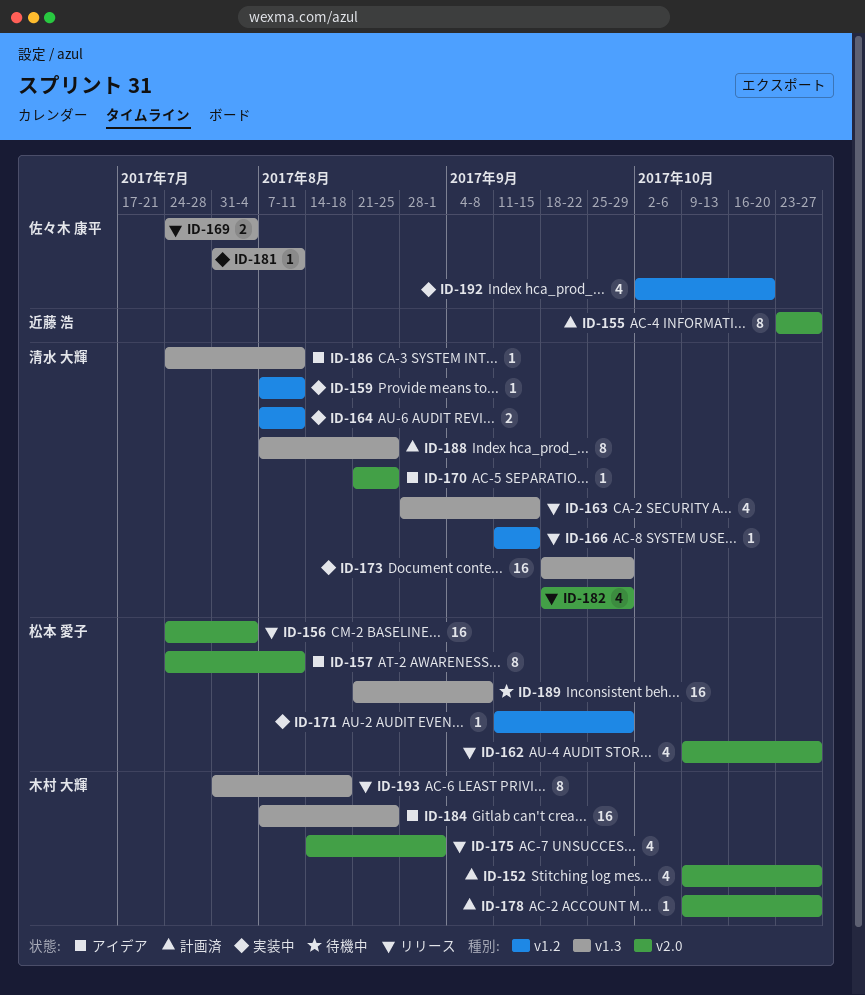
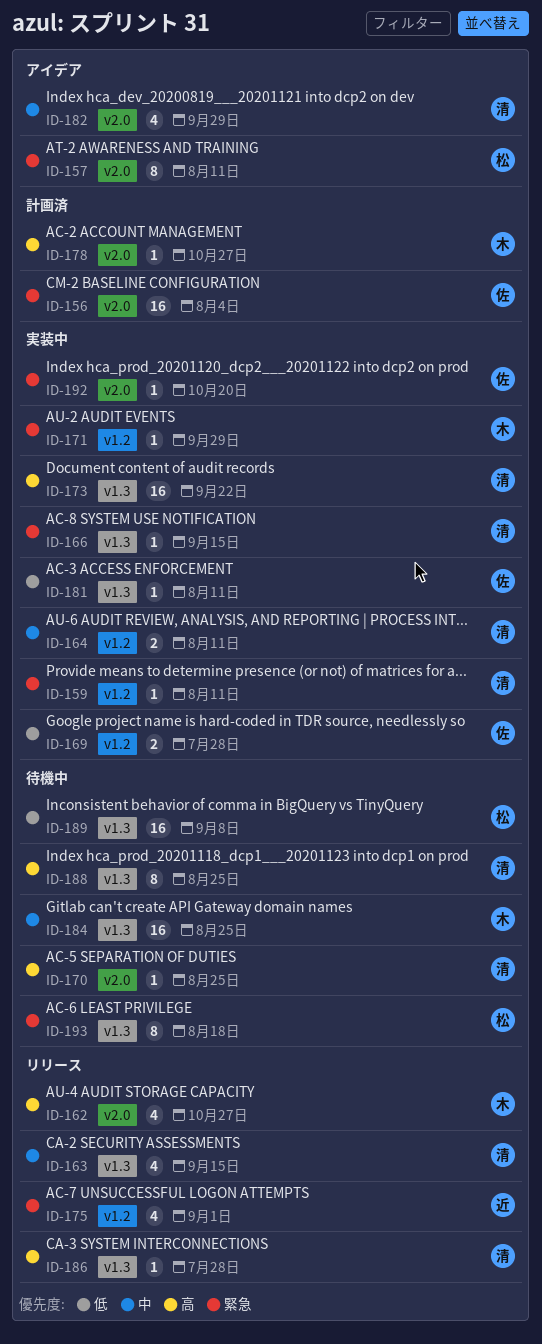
ID-152: present -> none
ID-155: present -> none
ID-156, status: リリース -> 計画済
ID-156, owner: 松本 愛子 -> 佐々木 康平
ID-162, owner: 松本 愛子 -> 木村 大輝
ID-166, status: リリース -> 実装中
ID-166, label: v1.2 -> v1.3
ID-169, status: リリース -> 実装中
ID-169, label: v1.3 -> v1.2
ID-169, due: Aug 4 -> Jul 28
ID-170, status: アイデア -> 待機中
ID-171, owner: 松本 愛子 -> 木村 大輝
ID-173, due: Sep 29 -> Sep 22
ID-175, owner: 木村 大輝 -> 近藤 浩
ID-175, label: v2.0 -> v1.2
ID-182, status: リリース -> アイデア
ID-184, status: アイデア -> 待機中
ID-186, status: アイデア -> リリース
ID-186, due: Aug 11 -> Jul 28
ID-188, status: 計画済 -> 待機中
ID-192, label: v1.2 -> v2.0
ID-192, estimate: 4 -> 1
ID-193, status: リリース -> 待機中
ID-193, owner: 木村 大輝 -> 松本 愛子

